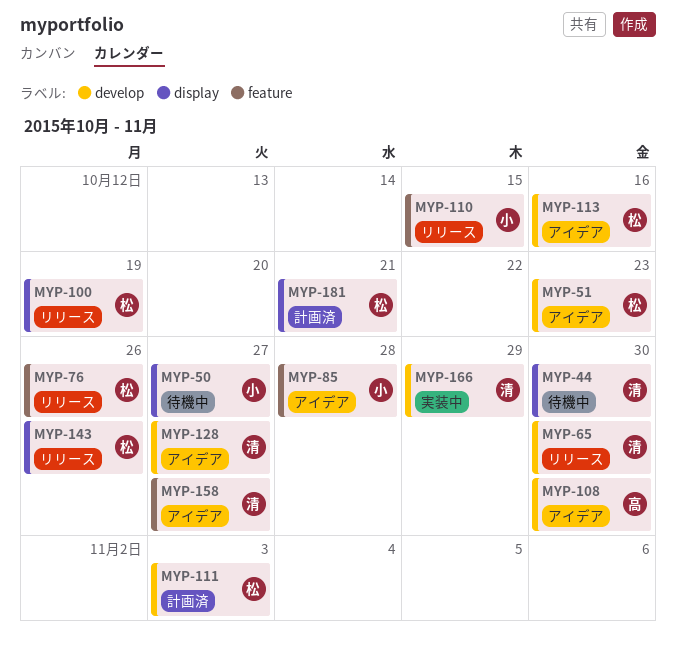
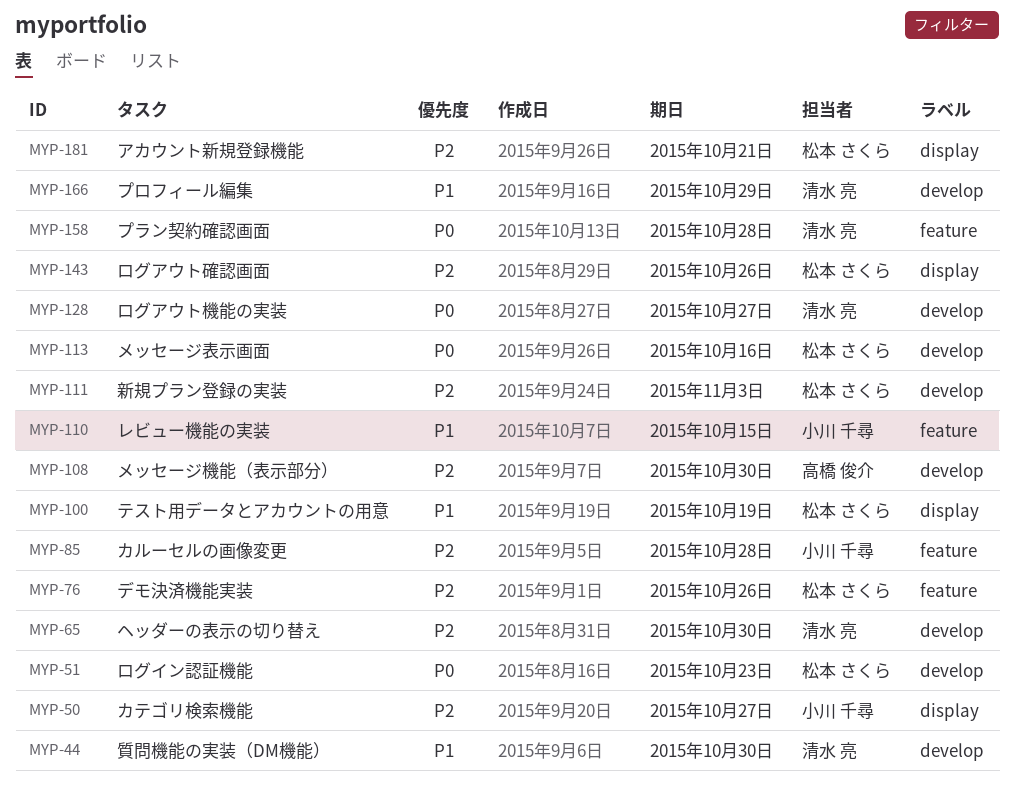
MYP-44, label: display -> develop
MYP-158, due: Oct 27 -> Oct 28

